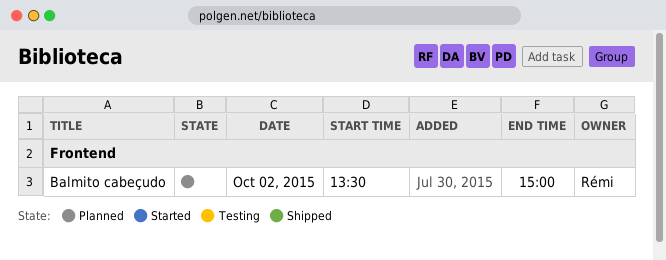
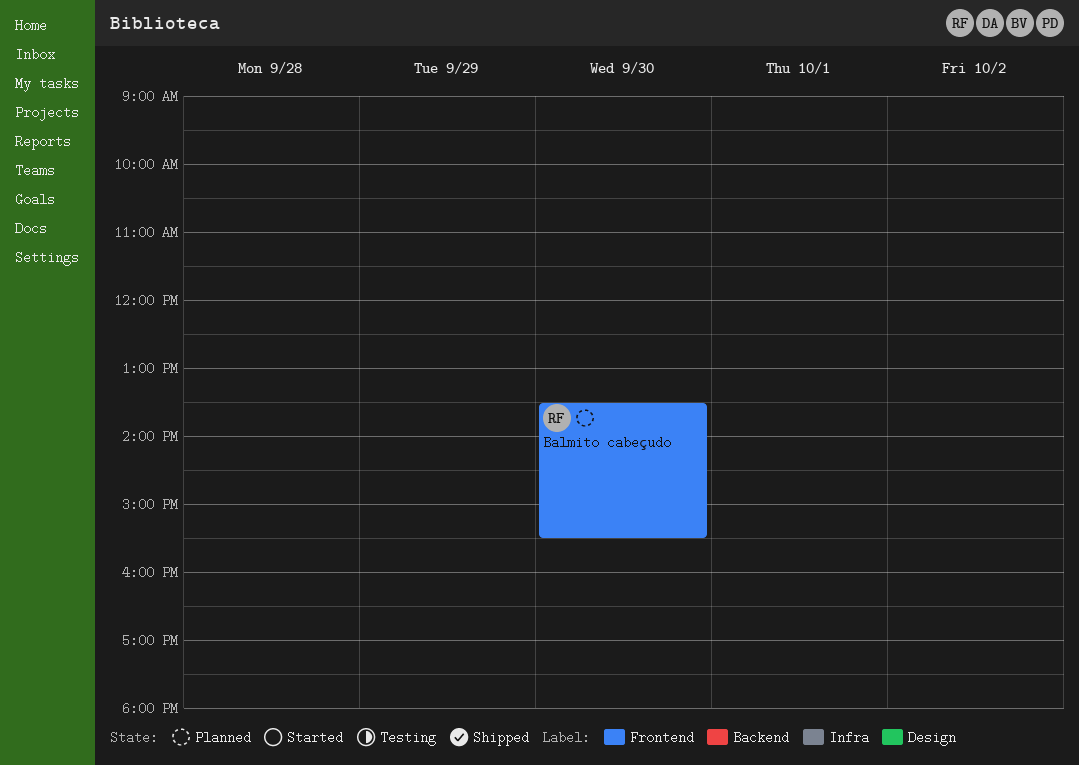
Balmito cabeçudo, day: Oct 2 -> Sep 30
Balmito cabeçudo, ends: 15:00 -> 15:30

